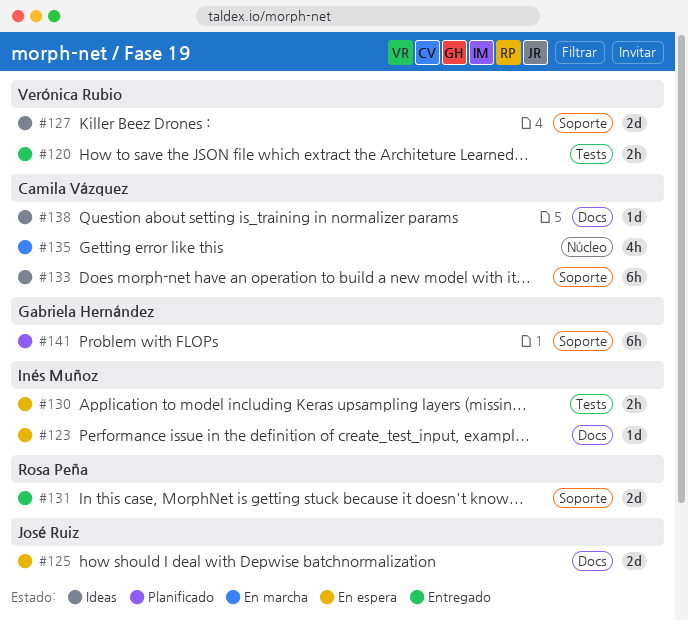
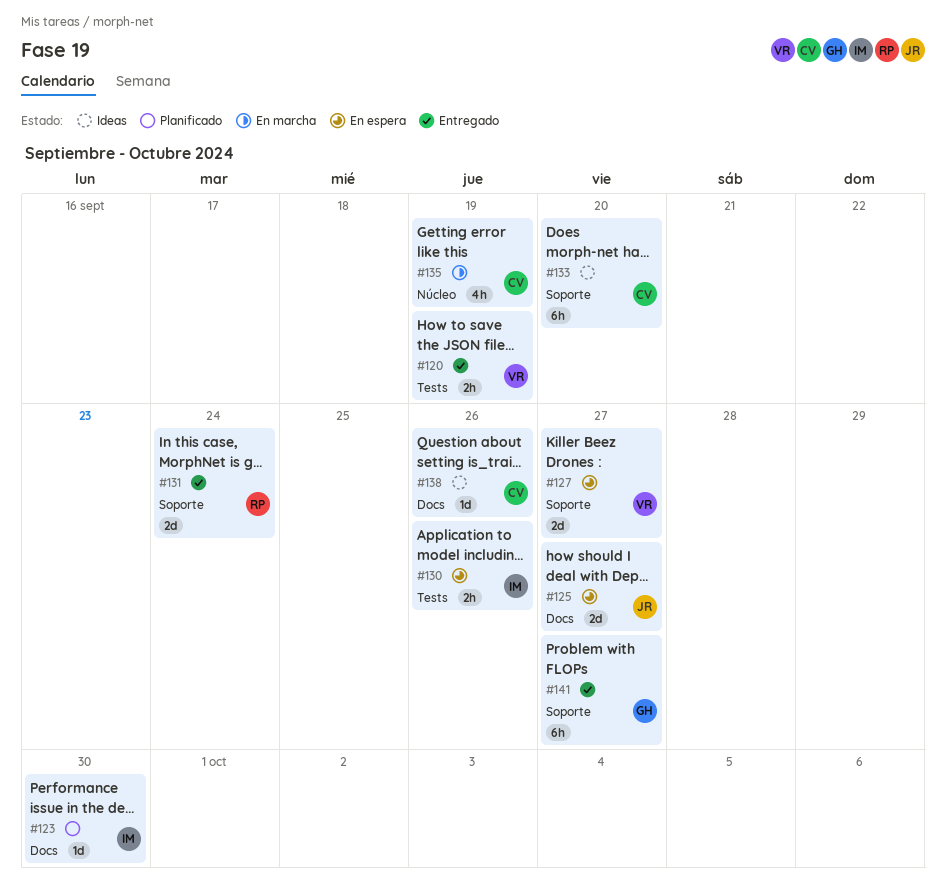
#123, status: En espera -> Planificado
#127, status: Ideas -> En espera
#141, status: Planificado -> Entregado

